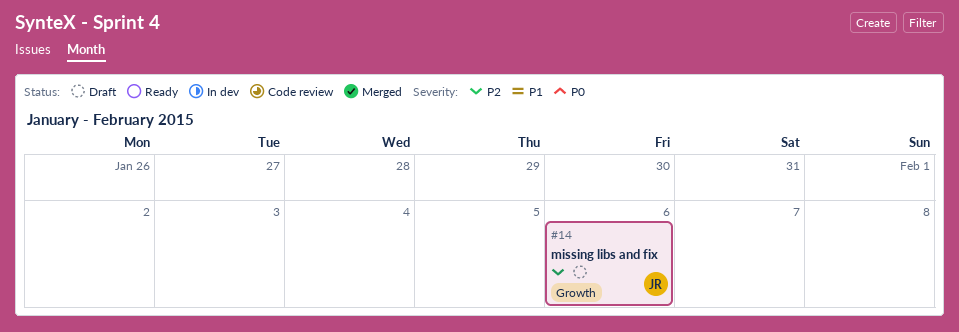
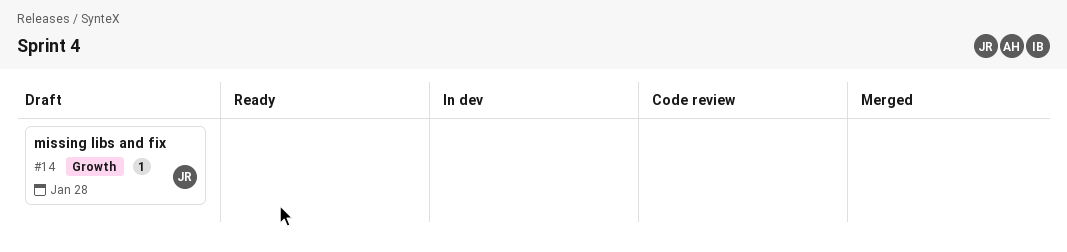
#14, due: Feb 6 -> Jan 28

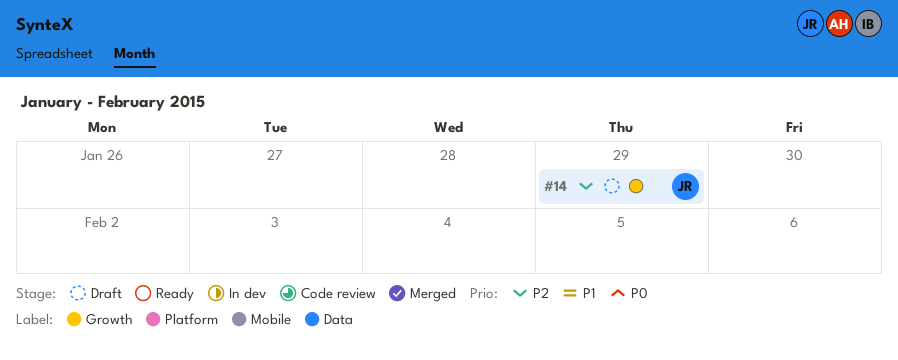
#14, due: Jan 28 -> Jan 29

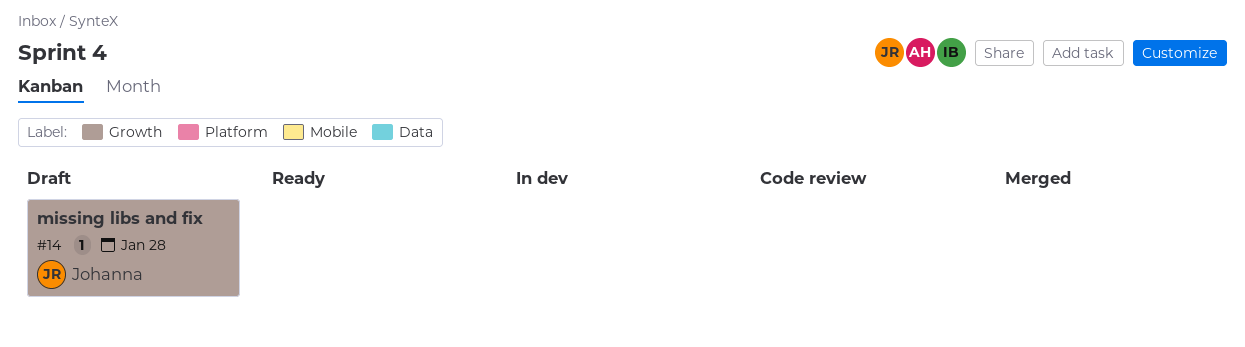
#14, due: Jan 29 -> Jan 28

